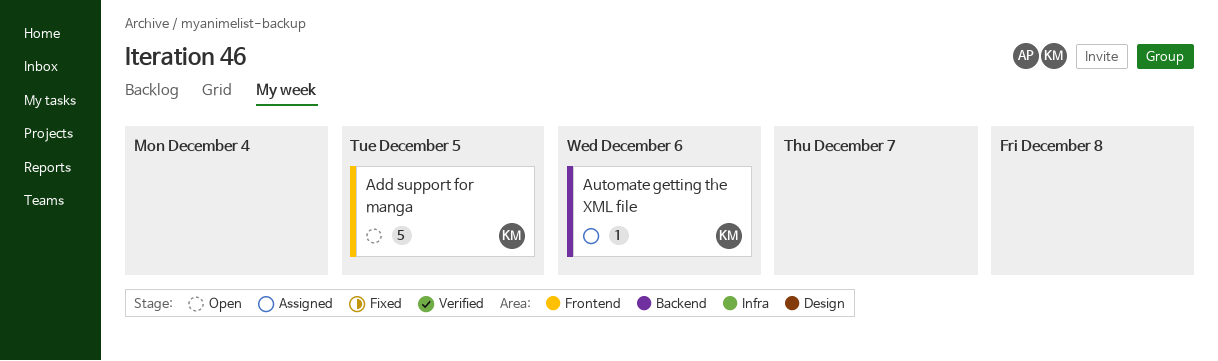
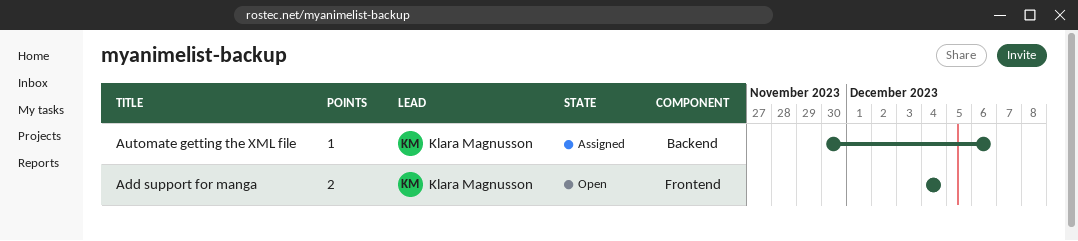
Add support for manga, estimate: 5 -> 2
Add support for manga, due: Dec 5 -> Dec 4

